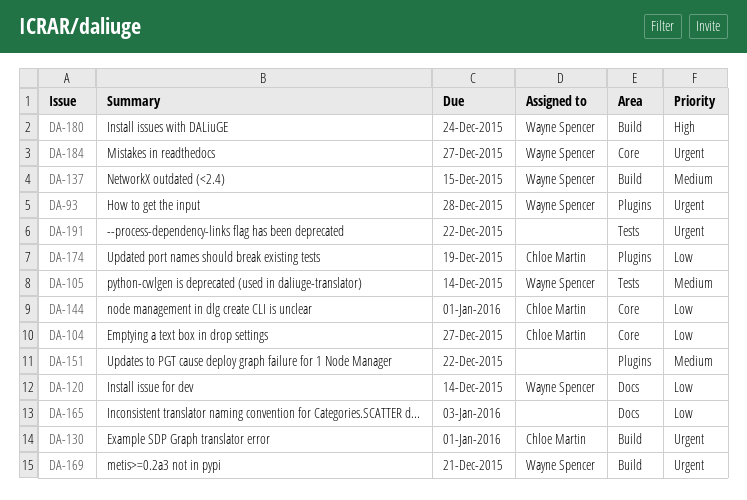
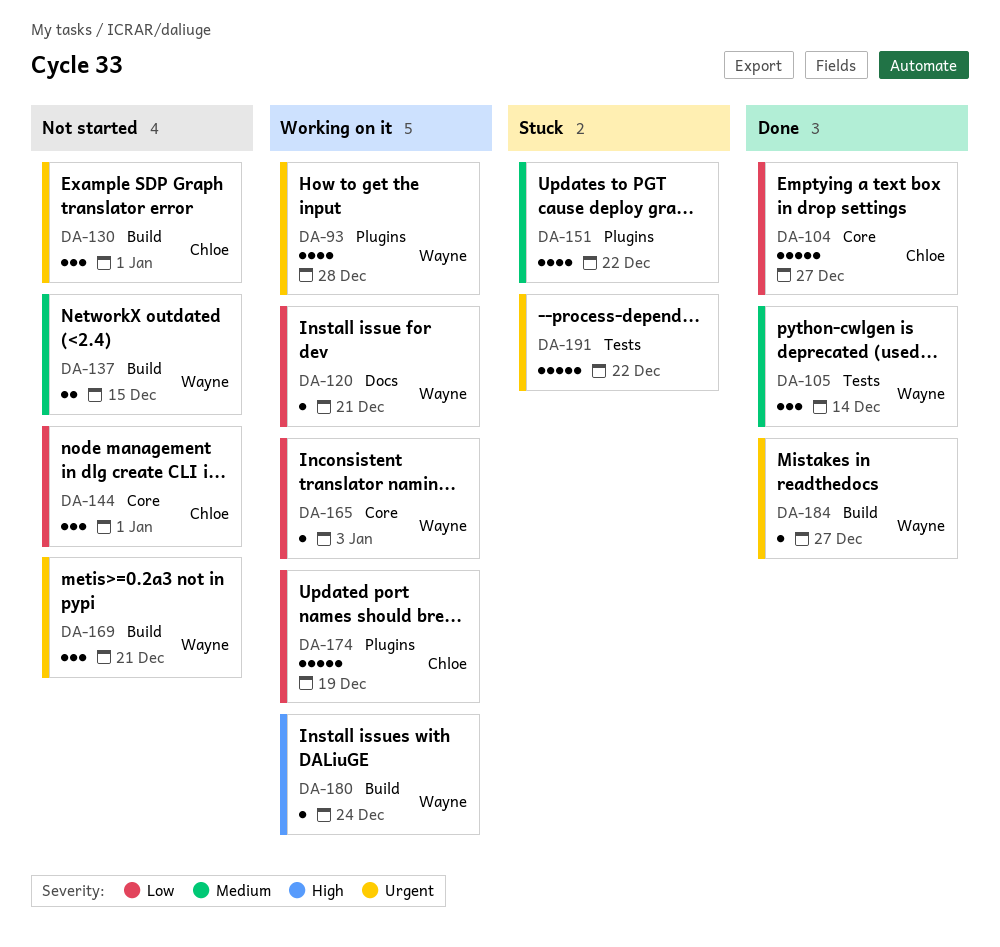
DA-120, due: Dec 14 -> Dec 21
DA-165, owner: none -> Wayne Spencer
DA-165, label: Docs -> Core
DA-184, label: Core -> Build

